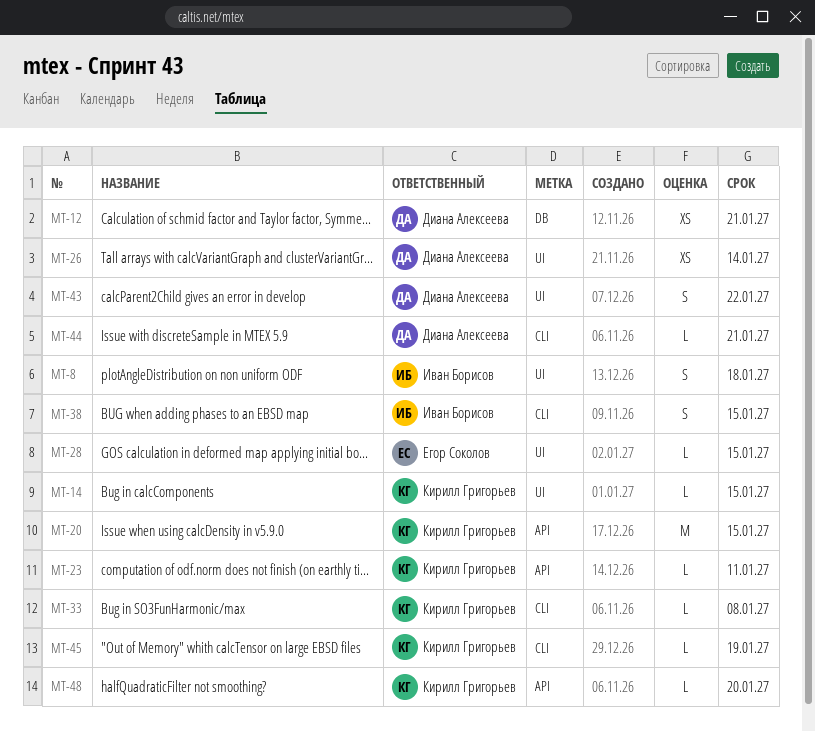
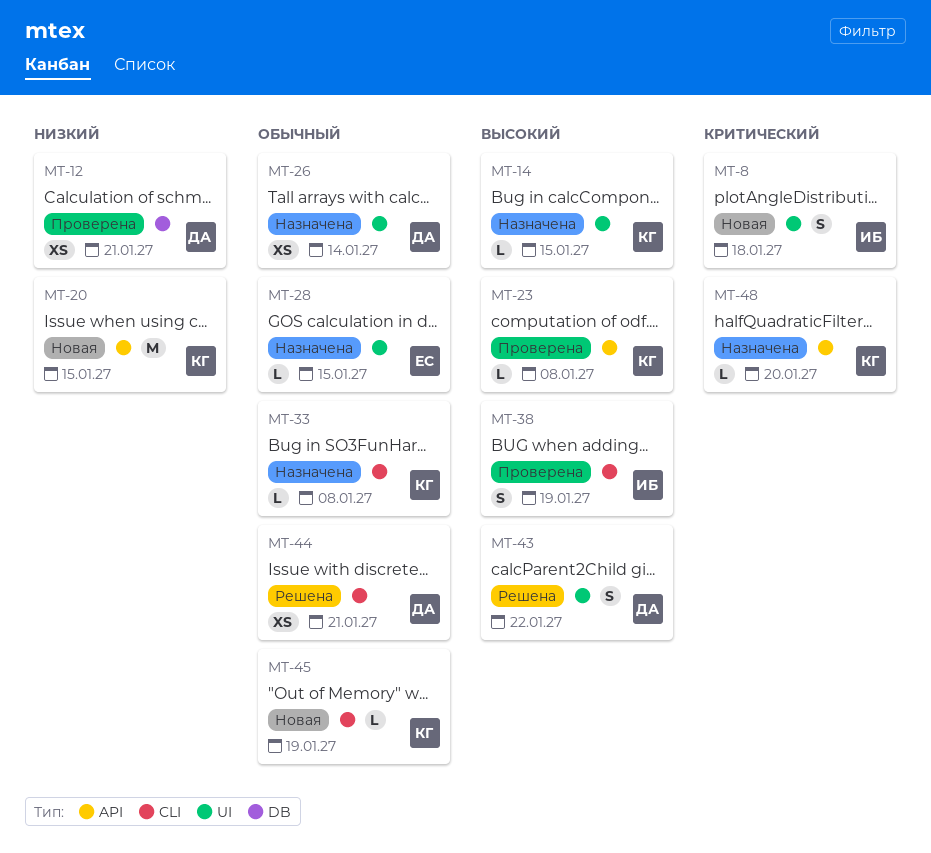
MT-23, due: Jan 11 -> Jan 8
MT-38, due: Jan 15 -> Jan 19
MT-44, estimate: L -> XS

